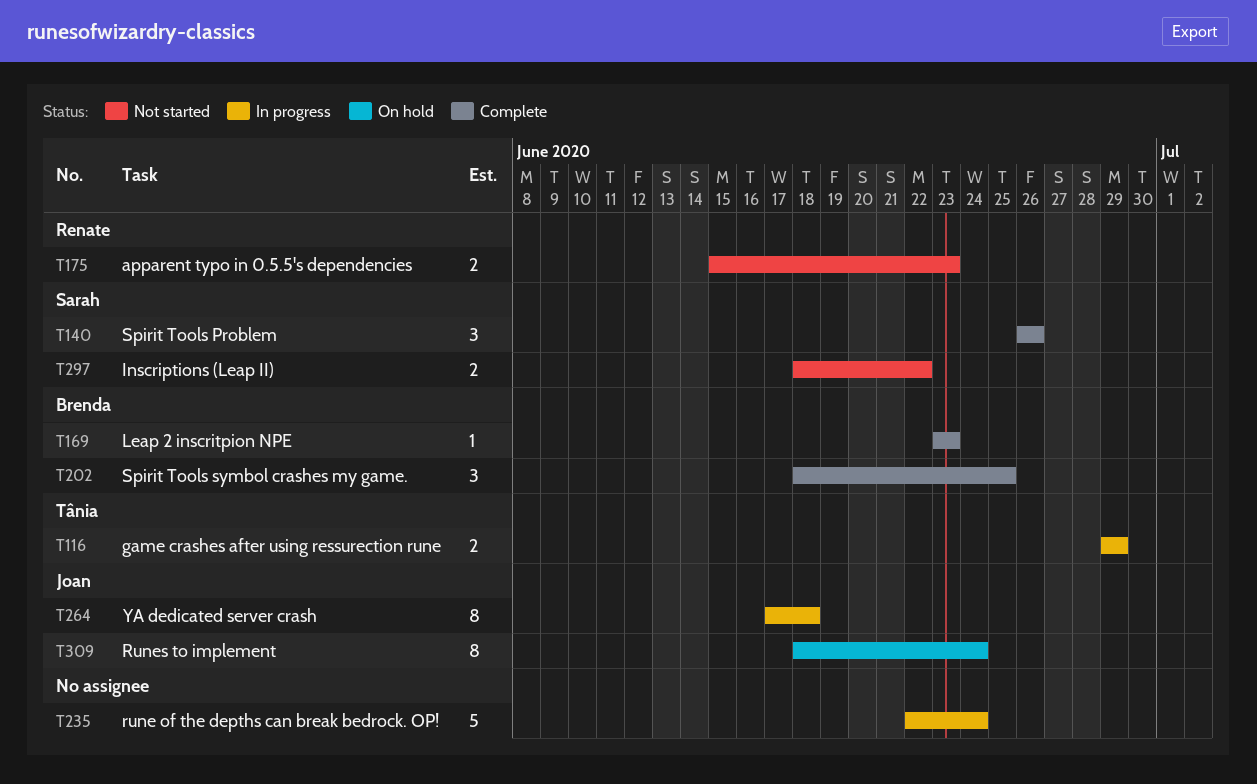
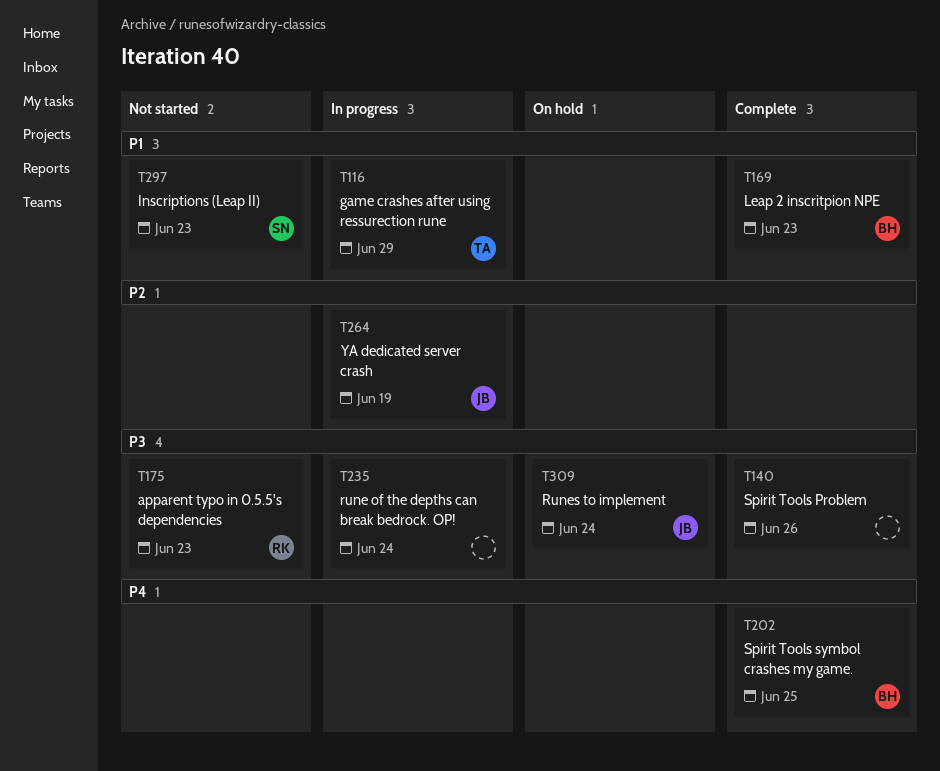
T140, owner: Sarah -> none
T264, due: Jun 18 -> Jun 19
T297, due: Jun 22 -> Jun 23

